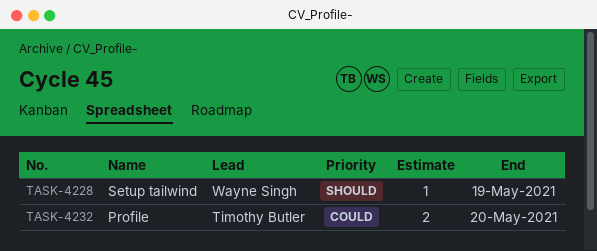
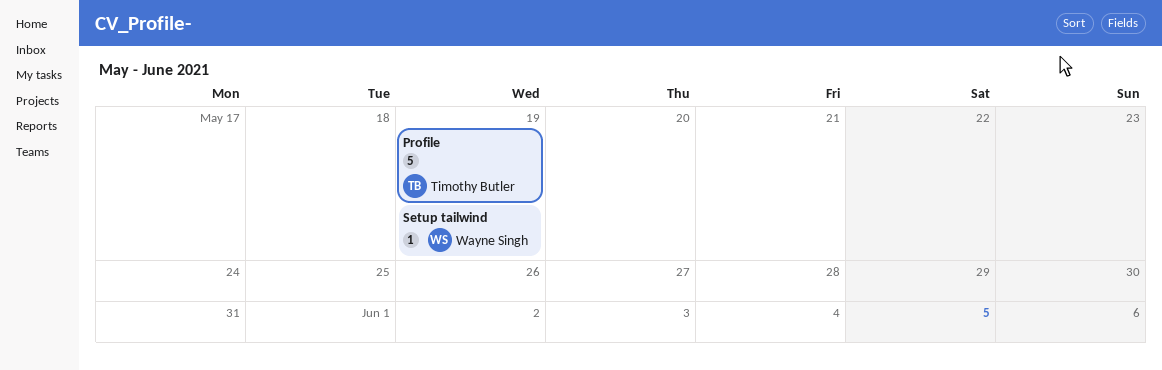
Profile, estimate: 2 -> 5
Profile, due: May 20 -> May 19

